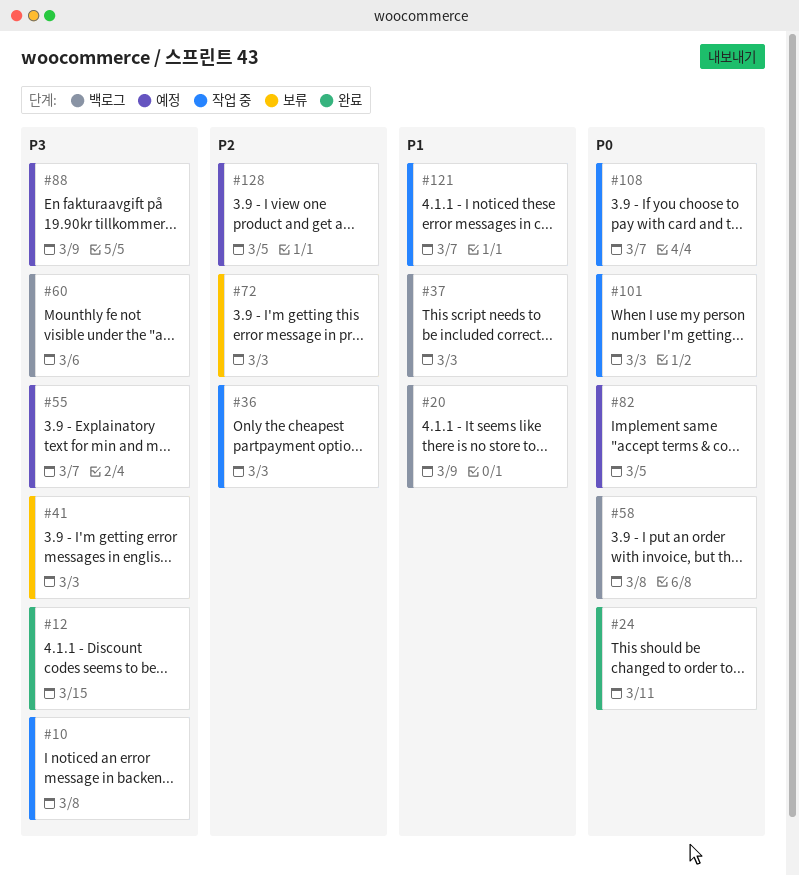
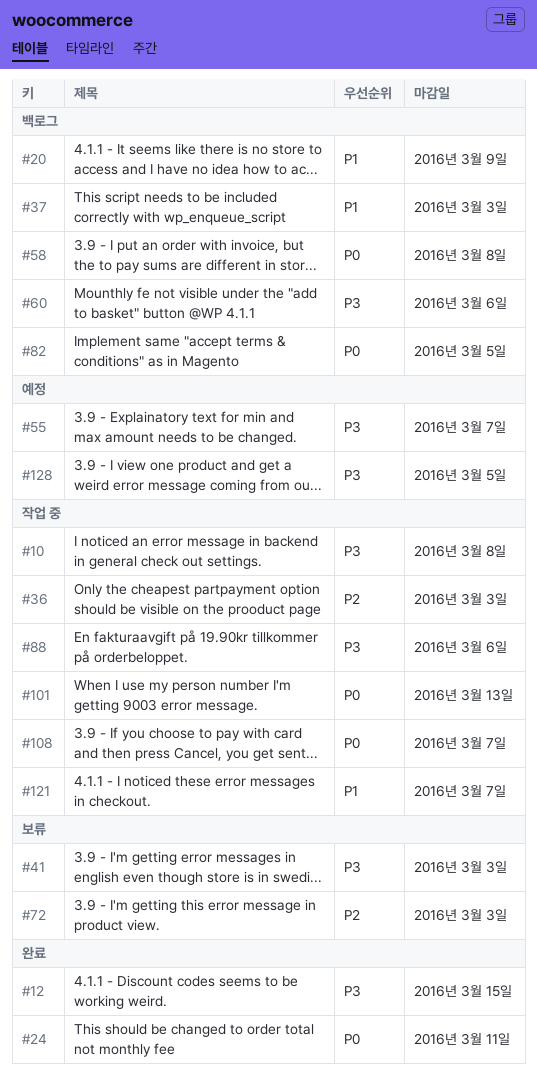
#82, status: 예정 -> 백로그
#88, status: 예정 -> 작업 중
#88, due: Mar 9 -> Mar 6
#101, due: Mar 3 -> Mar 13
#128, priority: P2 -> P3

